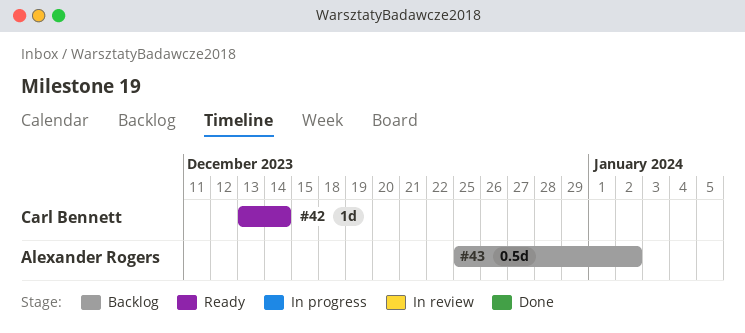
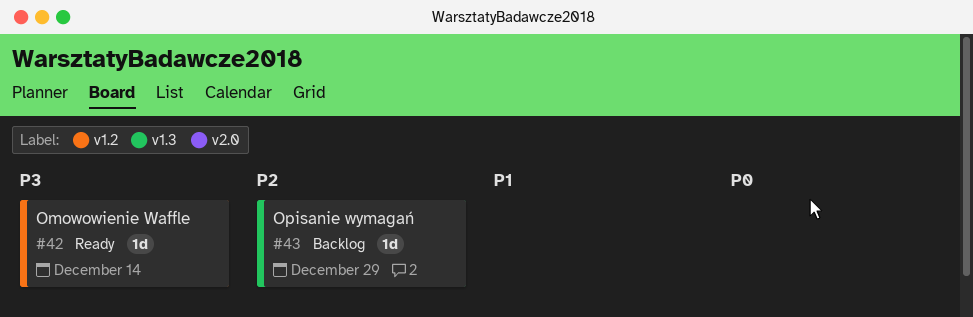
#43, estimate: 0.5d -> 1d
#43, due: Jan 2 -> Dec 29

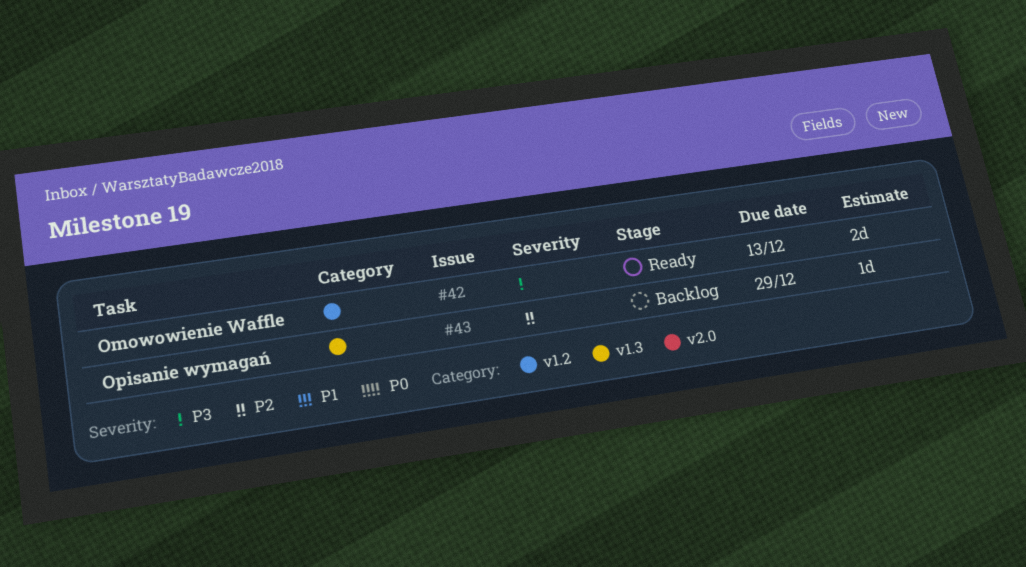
#42, estimate: 1d -> 2d
#42, due: Dec 14 -> Dec 13

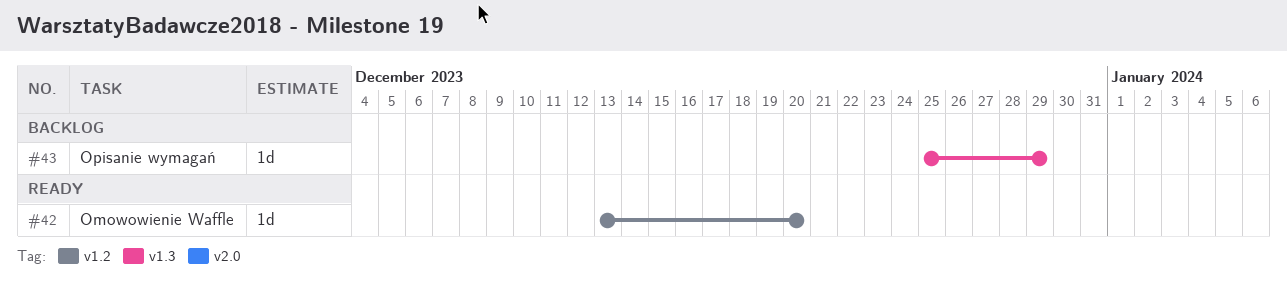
#42, estimate: 2d -> 1d
#42, due: Dec 13 -> Dec 20

